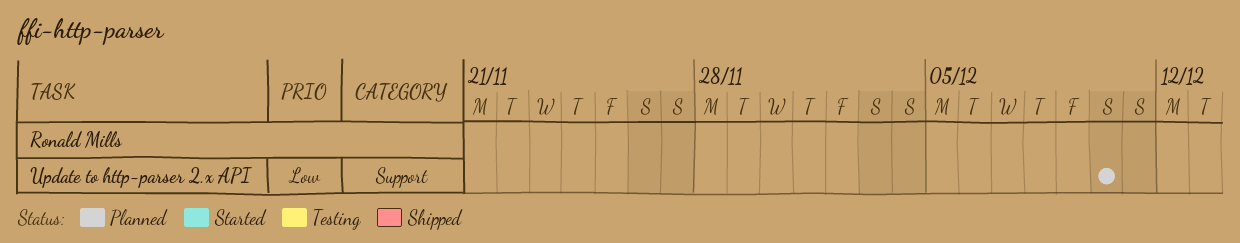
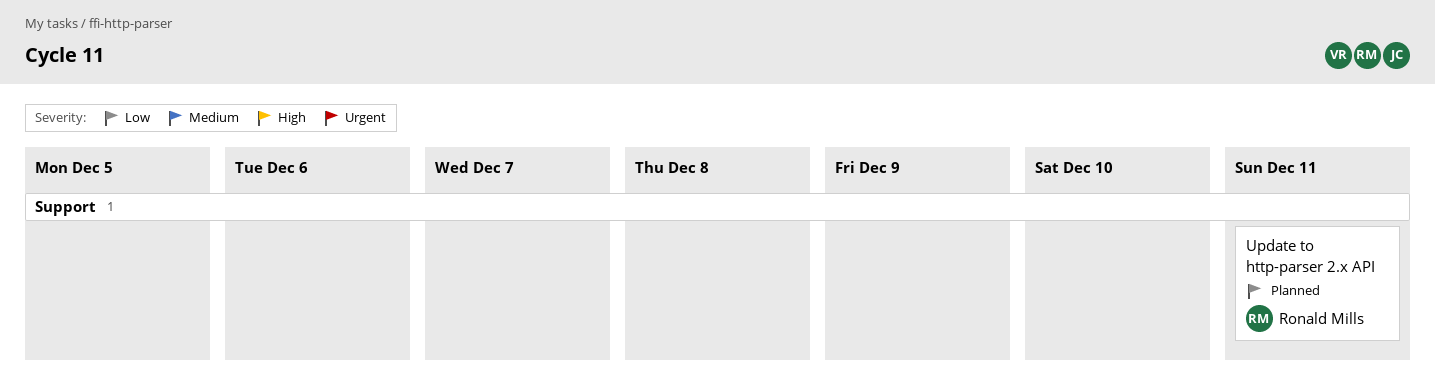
Update to http-parser 2.x API, due: Dec 10 -> Dec 11

